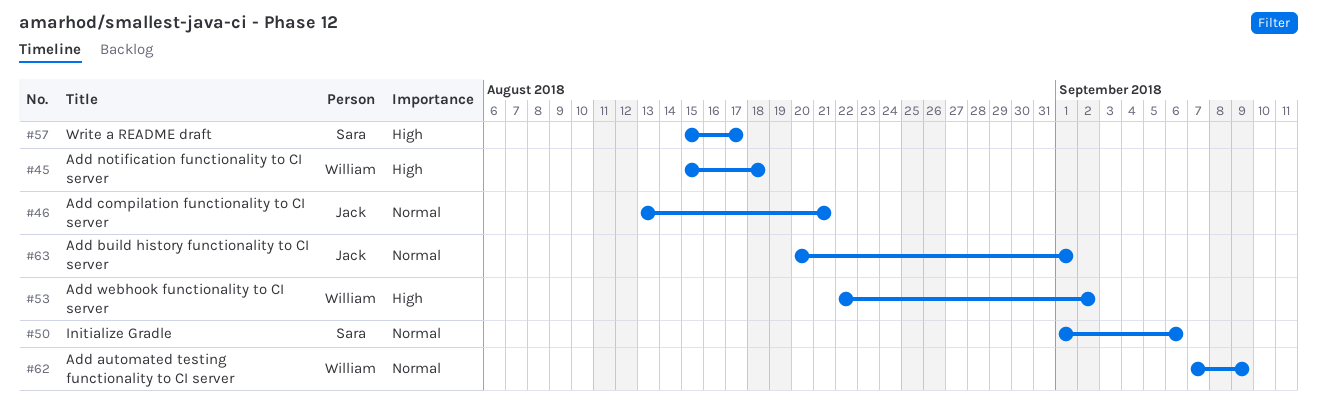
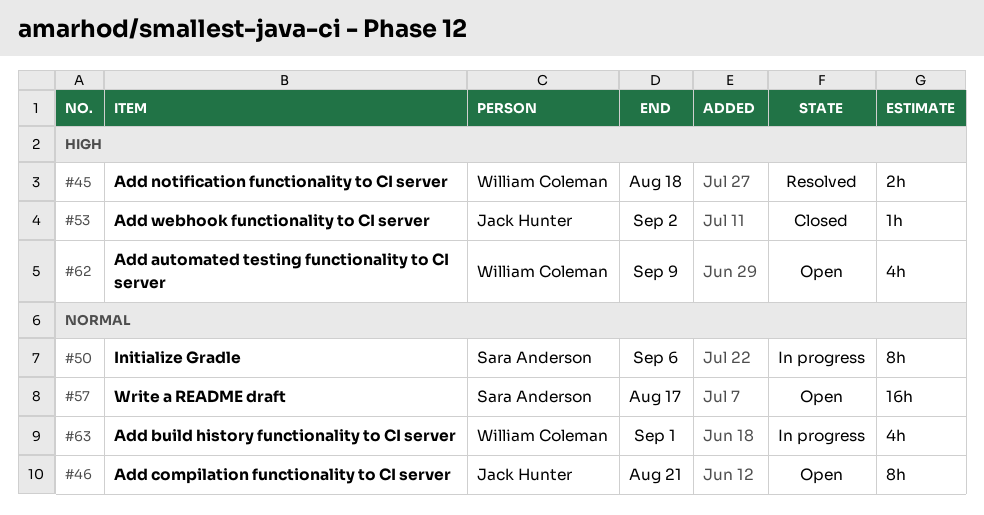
#53, owner: William Coleman -> Jack Hunter
#57, priority: High -> Normal
#62, priority: Normal -> High
#63, owner: Jack Hunter -> William Coleman

